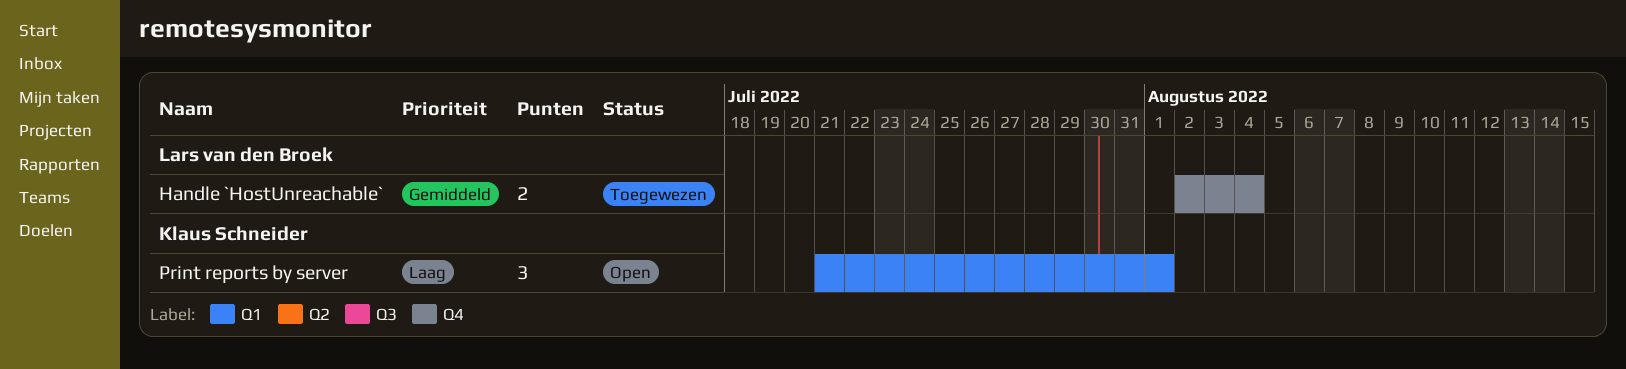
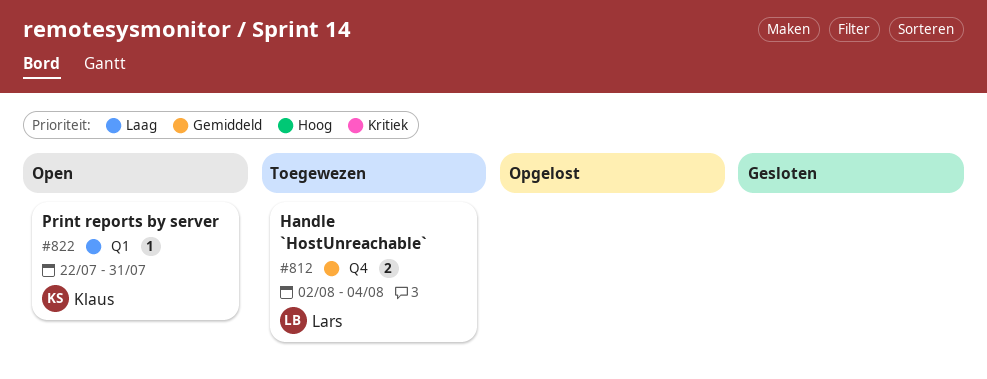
Print reports by server, estimate: 3 -> 1
Print reports by server, start: Jul 21 -> Jul 22
Print reports by server, due: Aug 1 -> Jul 31

